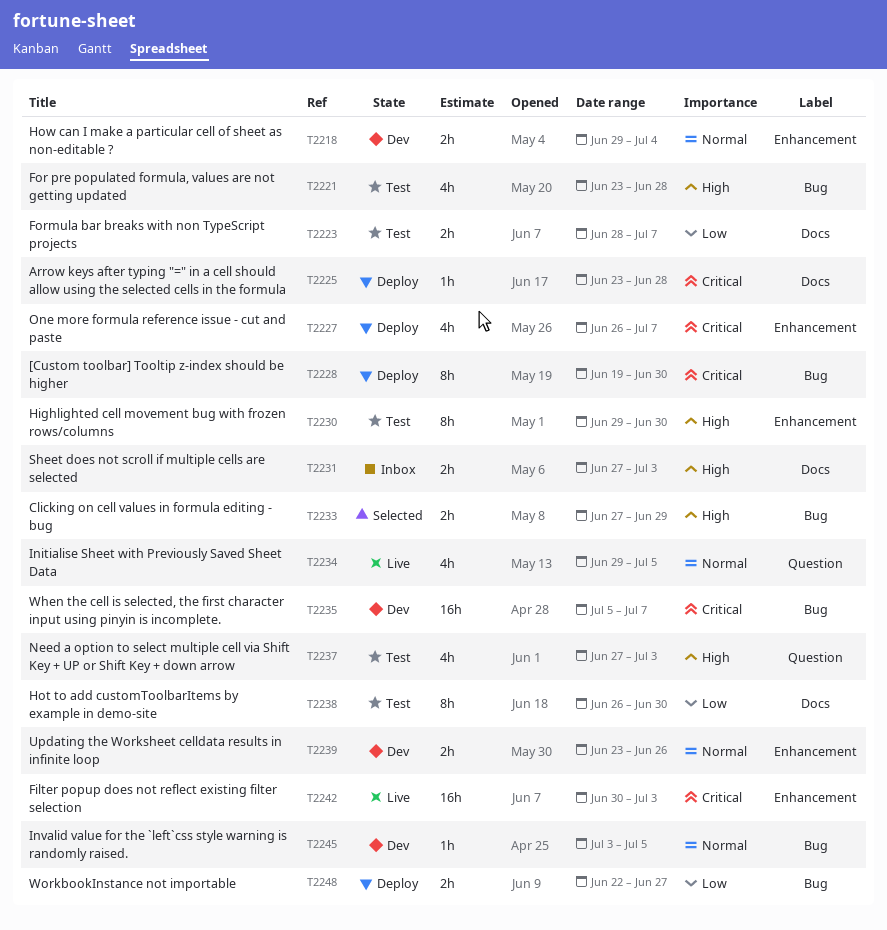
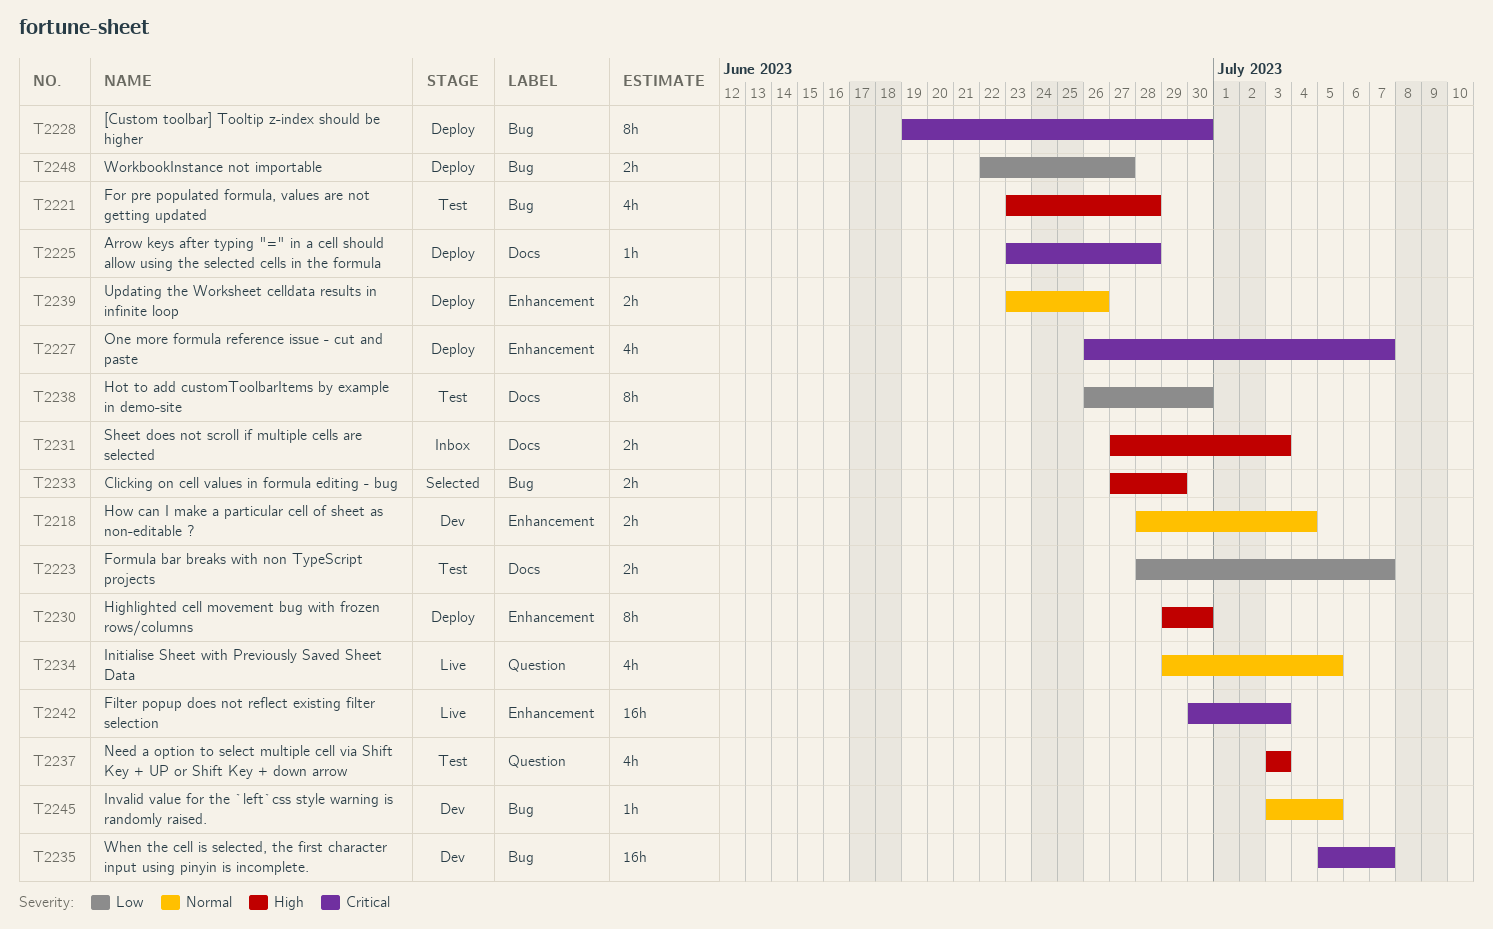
T2218, start: Jun 29 -> Jun 28
T2230, status: Test -> Deploy
T2237, start: Jun 27 -> Jul 3
T2239, status: Dev -> Deploy

